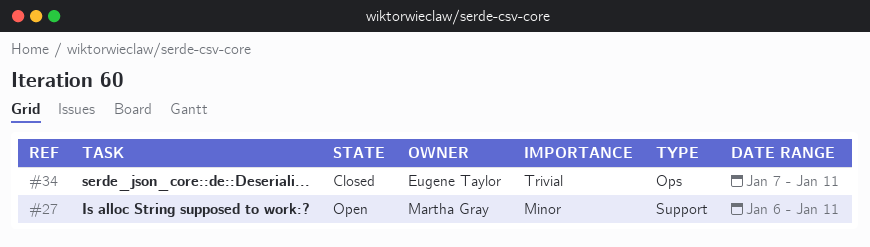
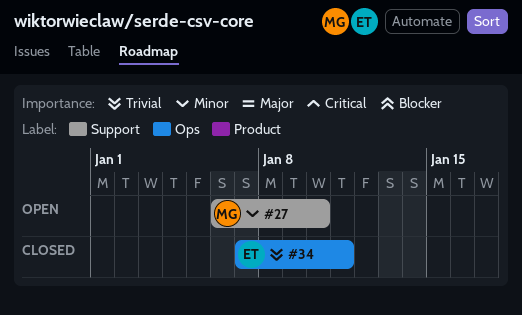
#27, due: Jan 11 -> Jan 10

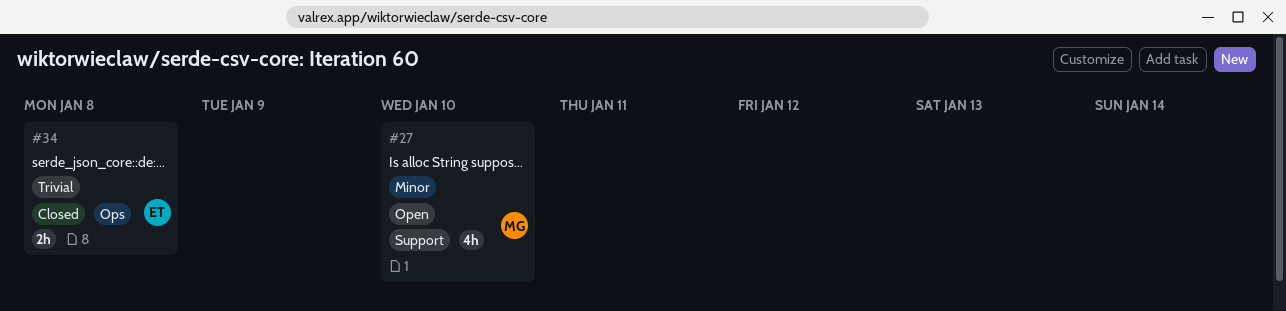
#34, due: Jan 11 -> Jan 8

